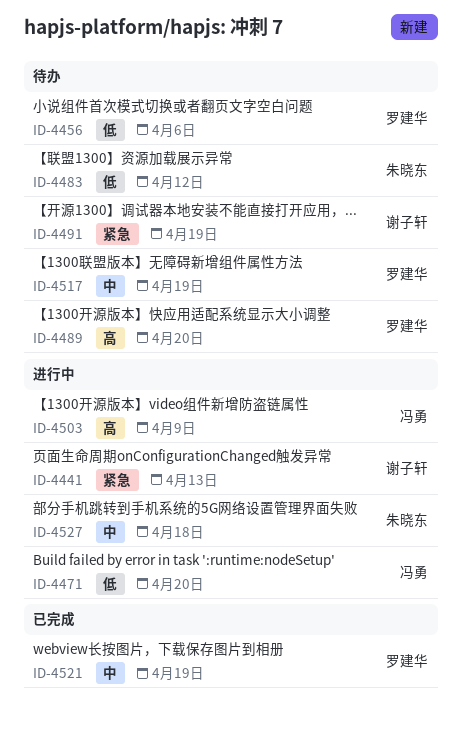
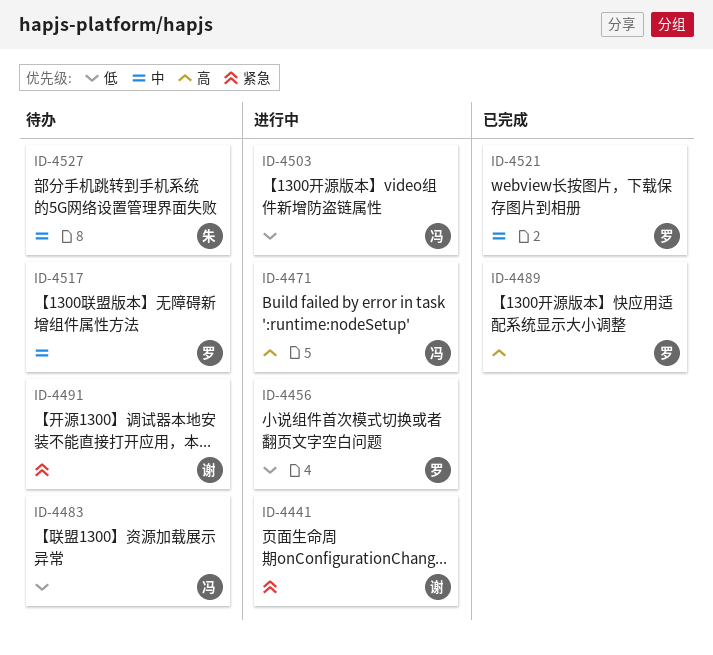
ID-4456, status: 待办 -> 进行中
ID-4471, priority: 低 -> 高
ID-4483, owner: 朱晓东 -> 冯勇
ID-4489, status: 待办 -> 已完成
ID-4503, priority: 高 -> 低
ID-4527, status: 进行中 -> 待办

